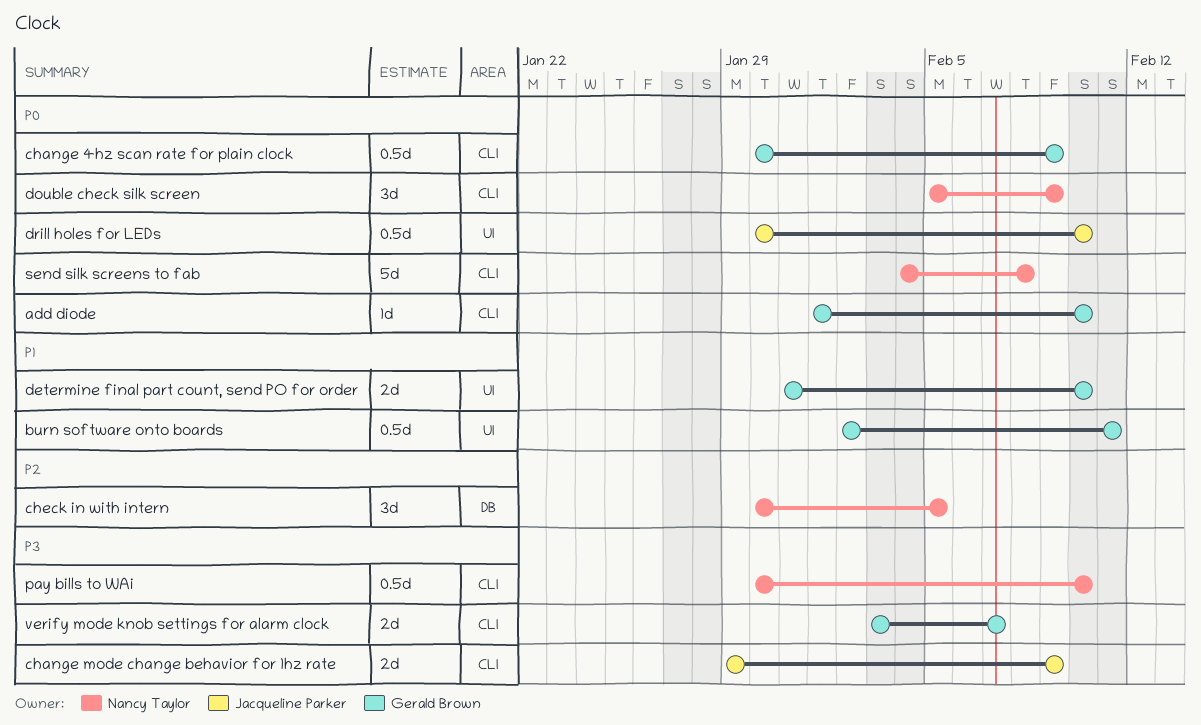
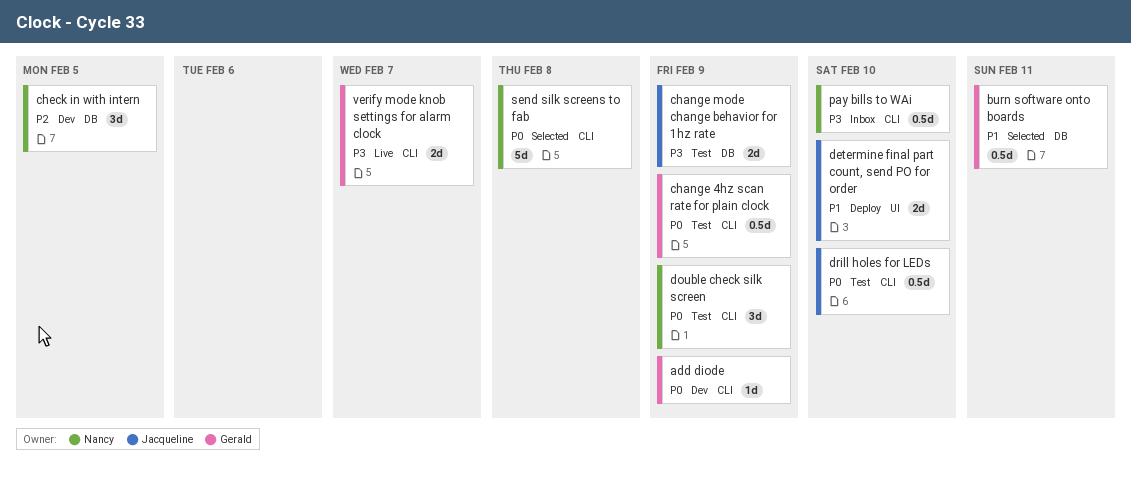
add diode, due: Feb 10 -> Feb 9
burn software onto boards, label: UI -> DB
change mode change behavior for 1hz rate, label: CLI -> DB
determine final part count, send PO for order, owner: Gerald Brown -> Jacqueline Parker
drill holes for LEDs, label: UI -> CLI

